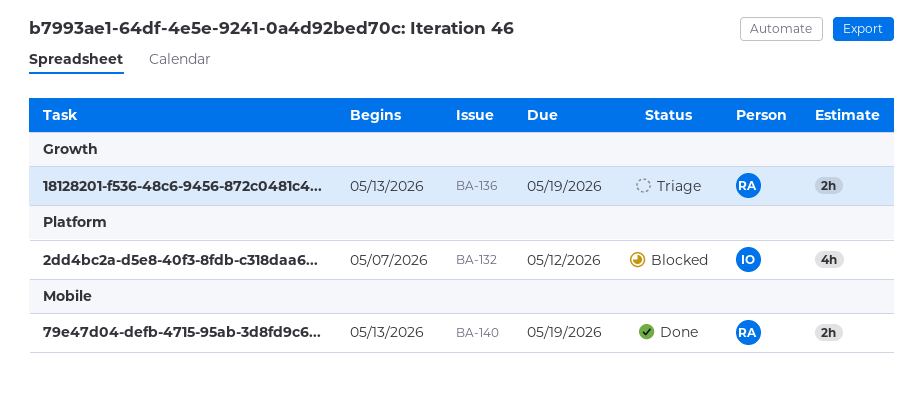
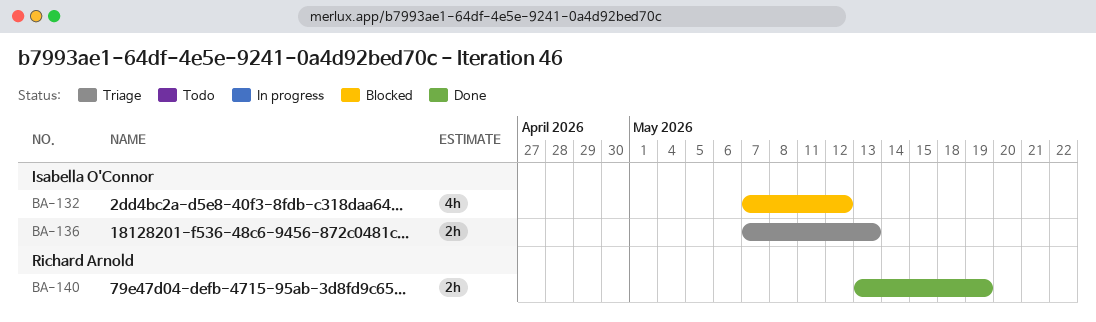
BA-136, owner: Richard Arnold -> Isabella O'Connor
BA-136, start: May 13 -> May 7
BA-136, due: May 19 -> May 13

